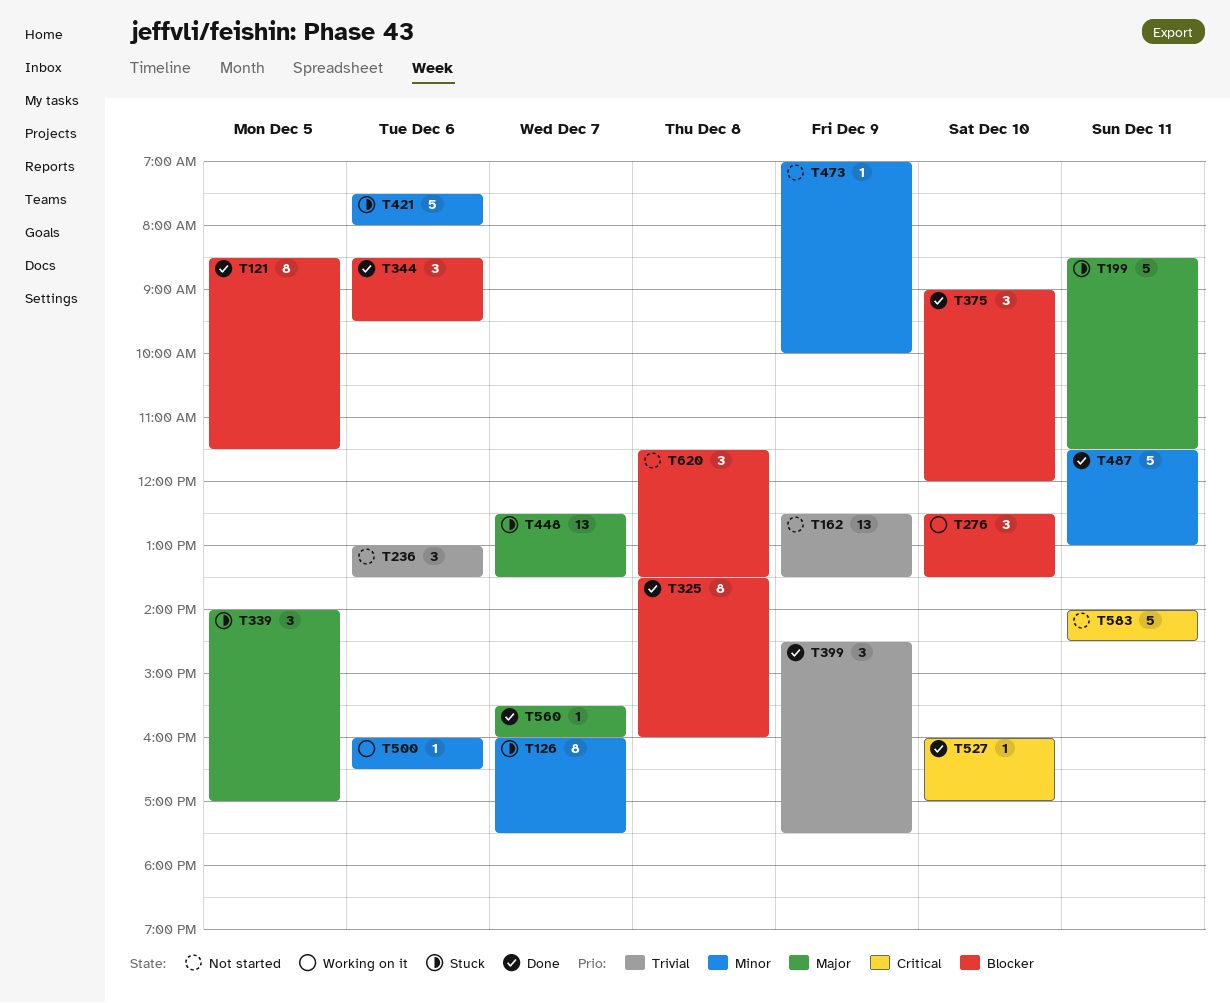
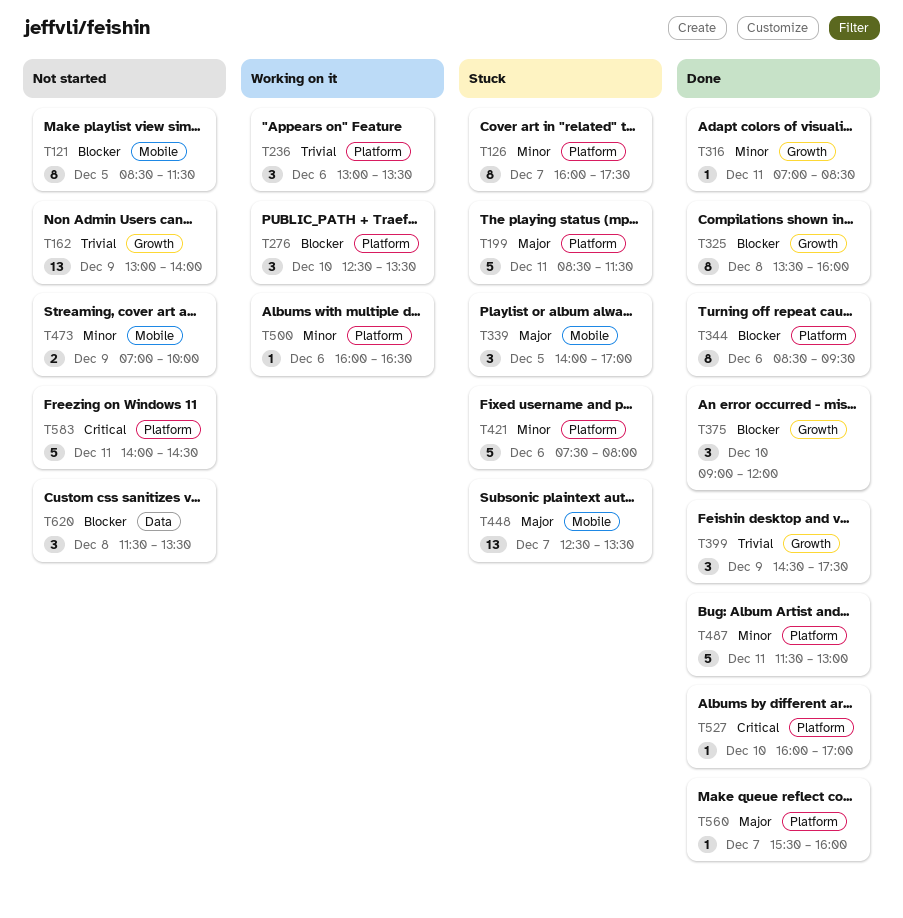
T121, status: Done -> Not started
T162, begins: 12:30 -> 13:00
T162, ends: 13:30 -> 14:00
T236, status: Not started -> Working on it
T316: none -> present
T344, estimate: 3 -> 8
T473, estimate: 1 -> 2

